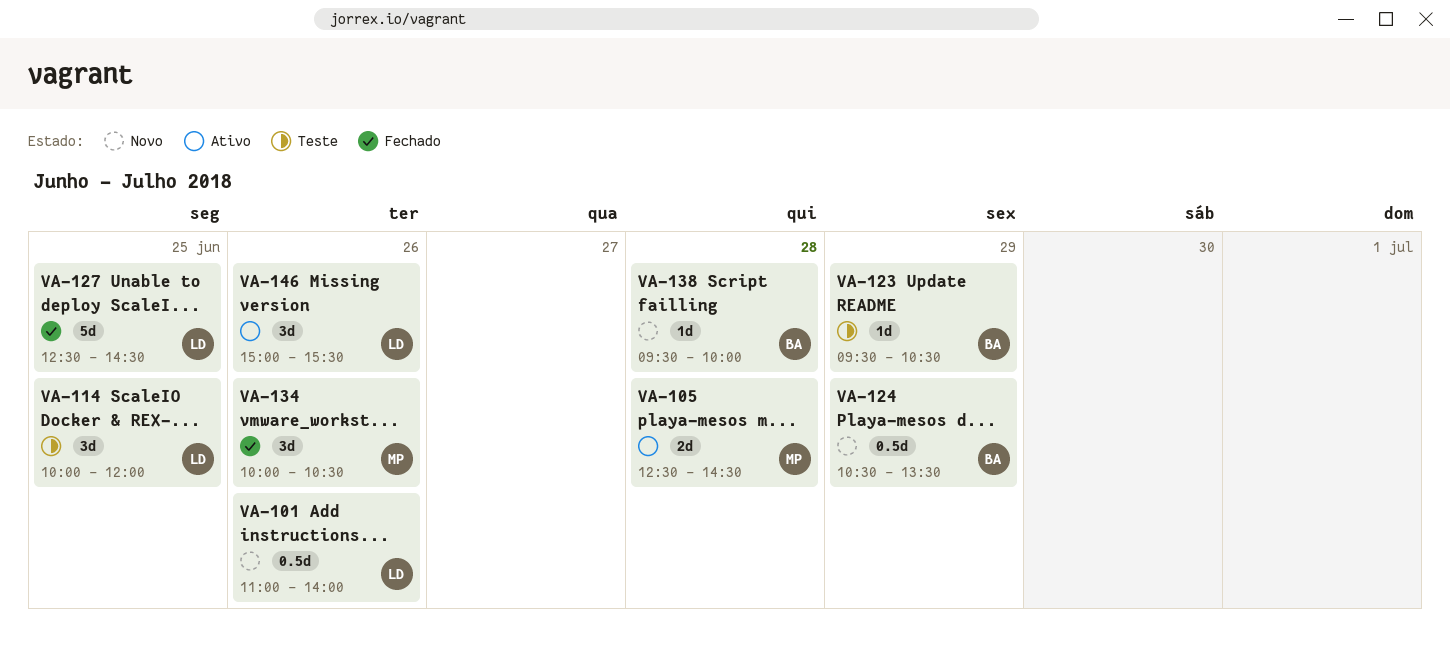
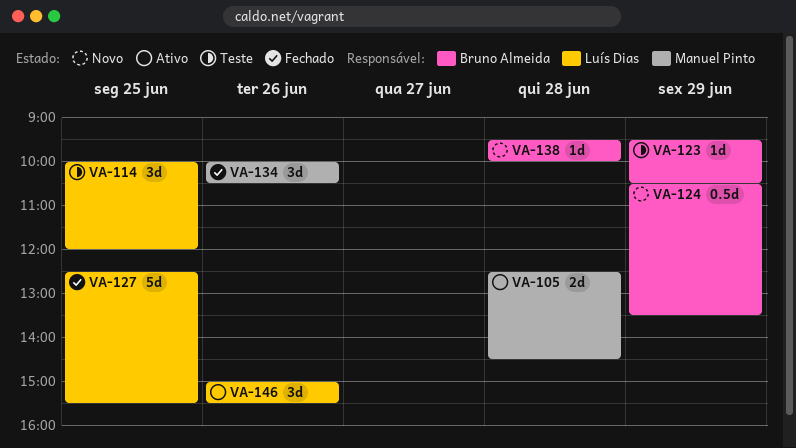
VA-101: present -> none
VA-127, ends: 14:30 -> 15:30

